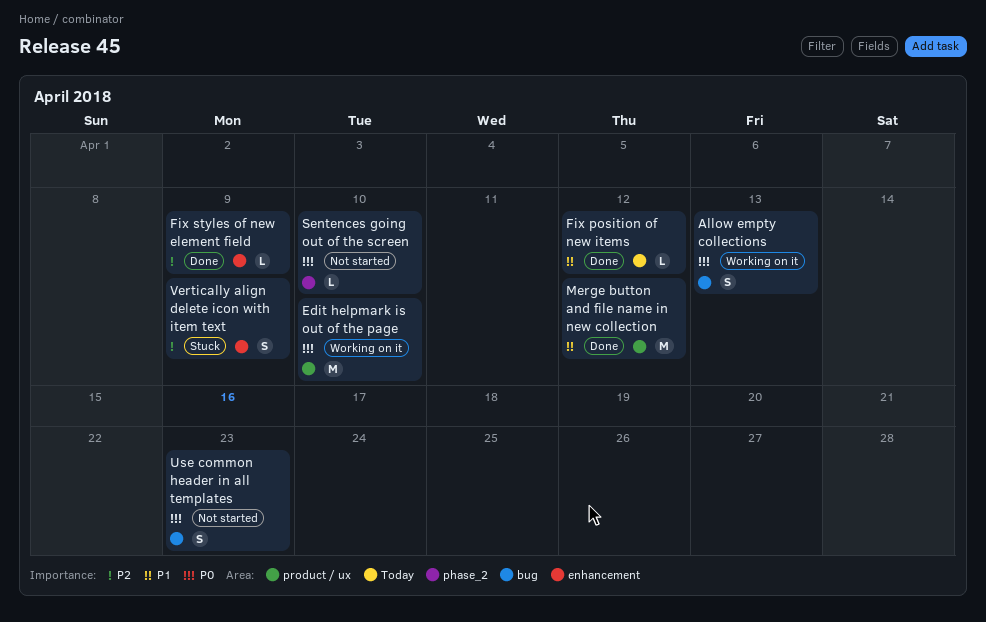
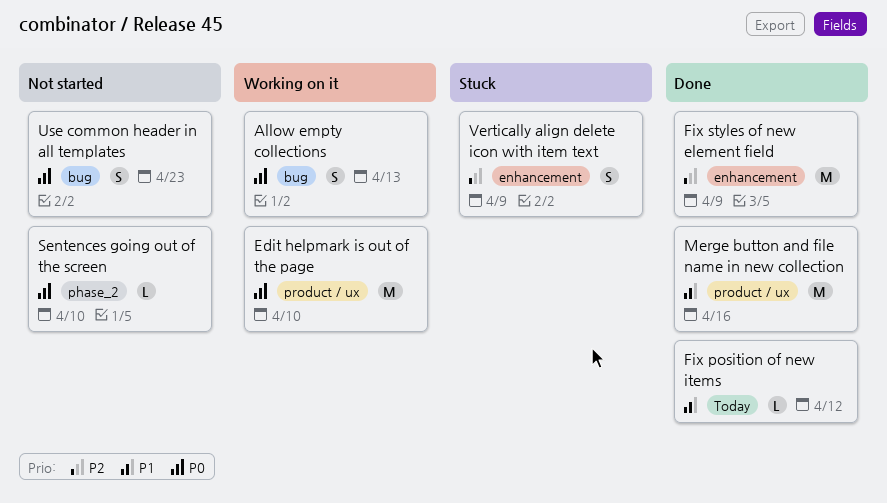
Fix styles of new element field, estimate: L -> M
Merge button and file name in new collection, due: Apr 12 -> Apr 16

